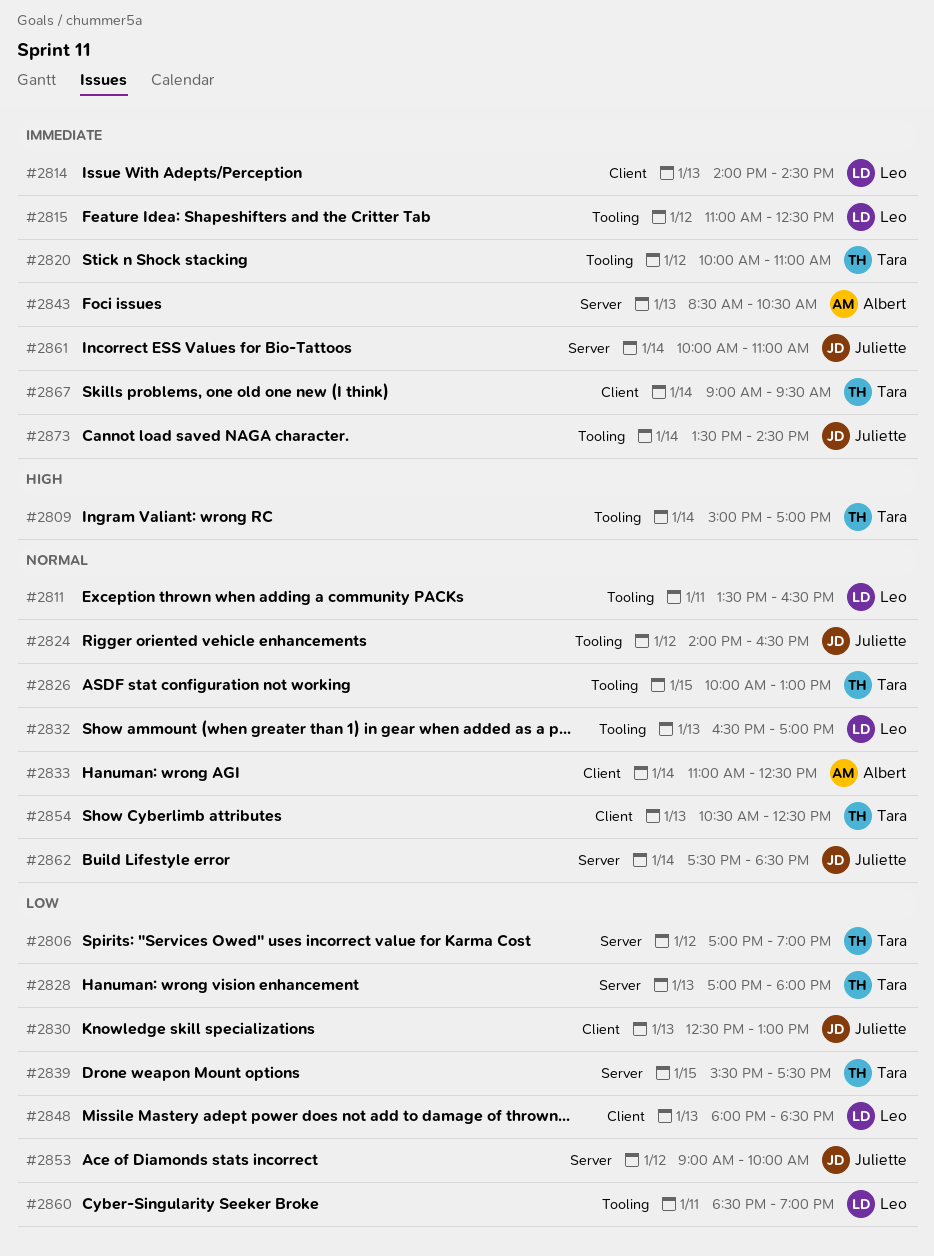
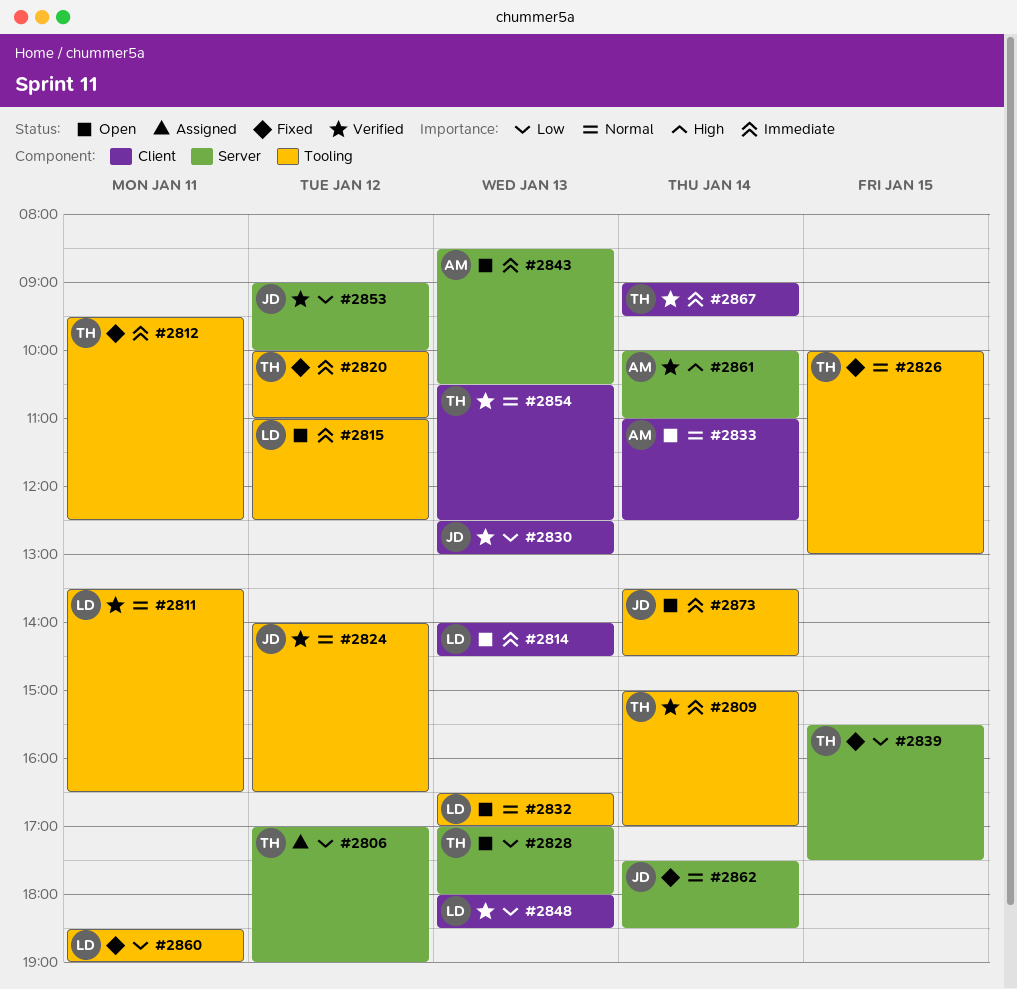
#2809, priority: High -> Immediate
#2812: none -> present
#2861, owner: Juliette -> Albert
#2861, priority: Immediate -> High

